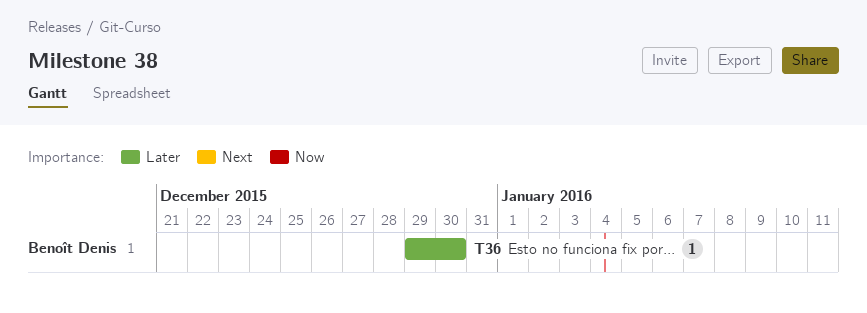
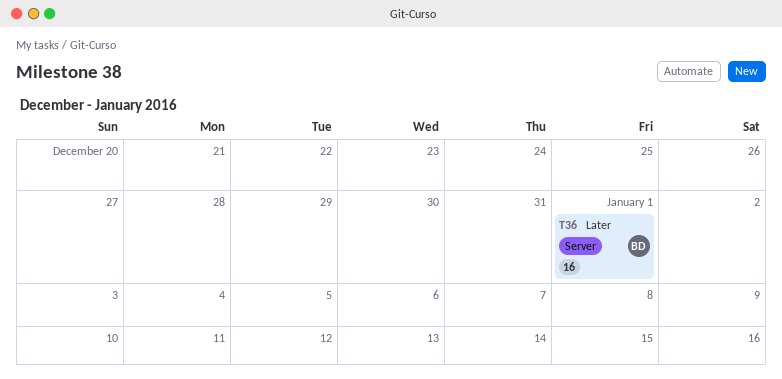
T36, estimate: 1 -> 16
T36, due: Dec 30 -> Jan 1

